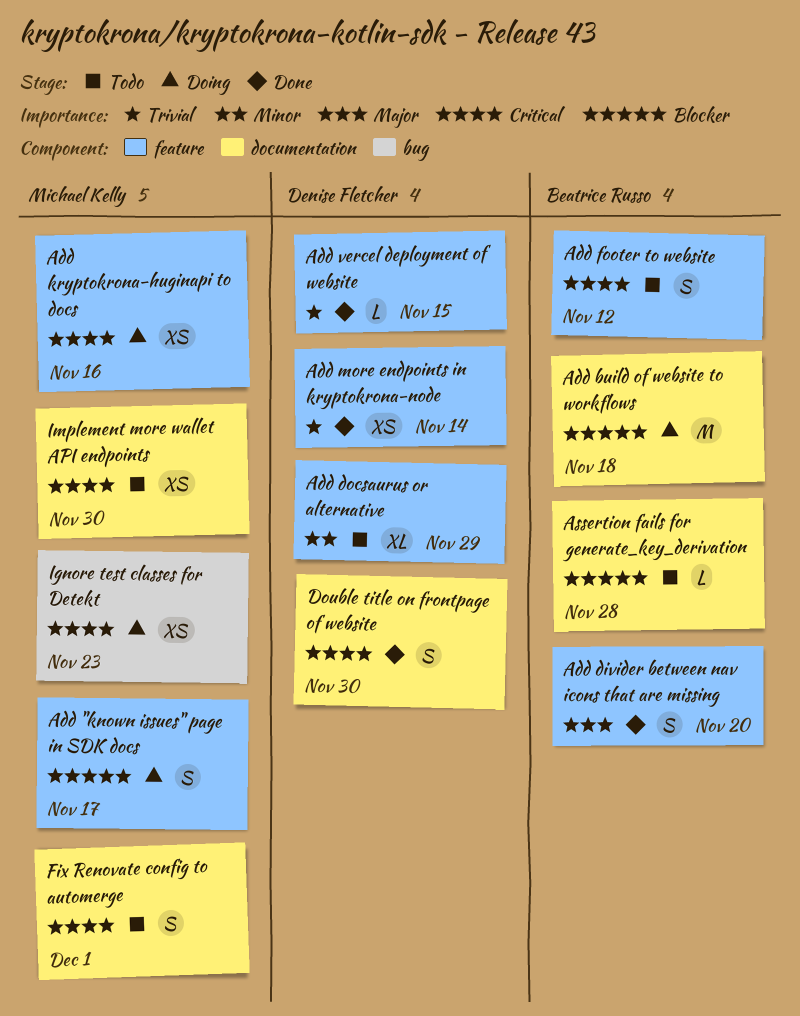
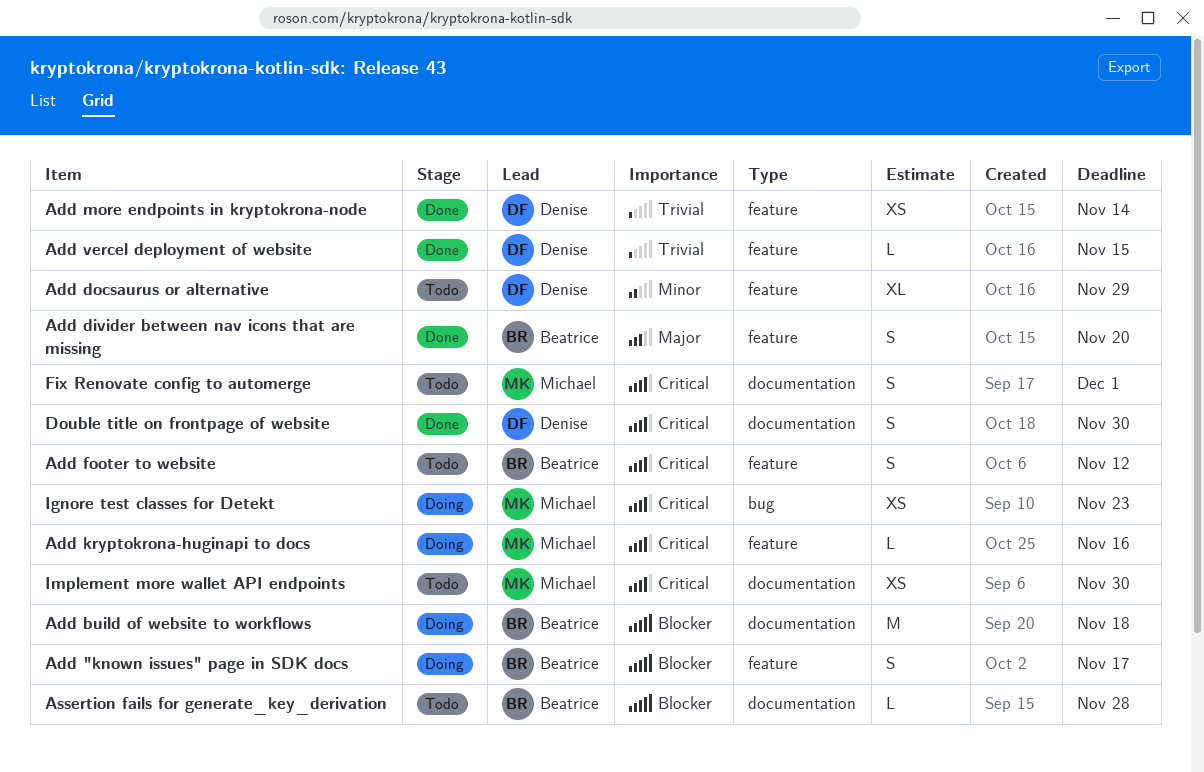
Add "known issues" page in SDK docs, owner: Michael Kelly -> Beatrice Russo
Add kryptokrona-huginapi to docs, estimate: XS -> L

